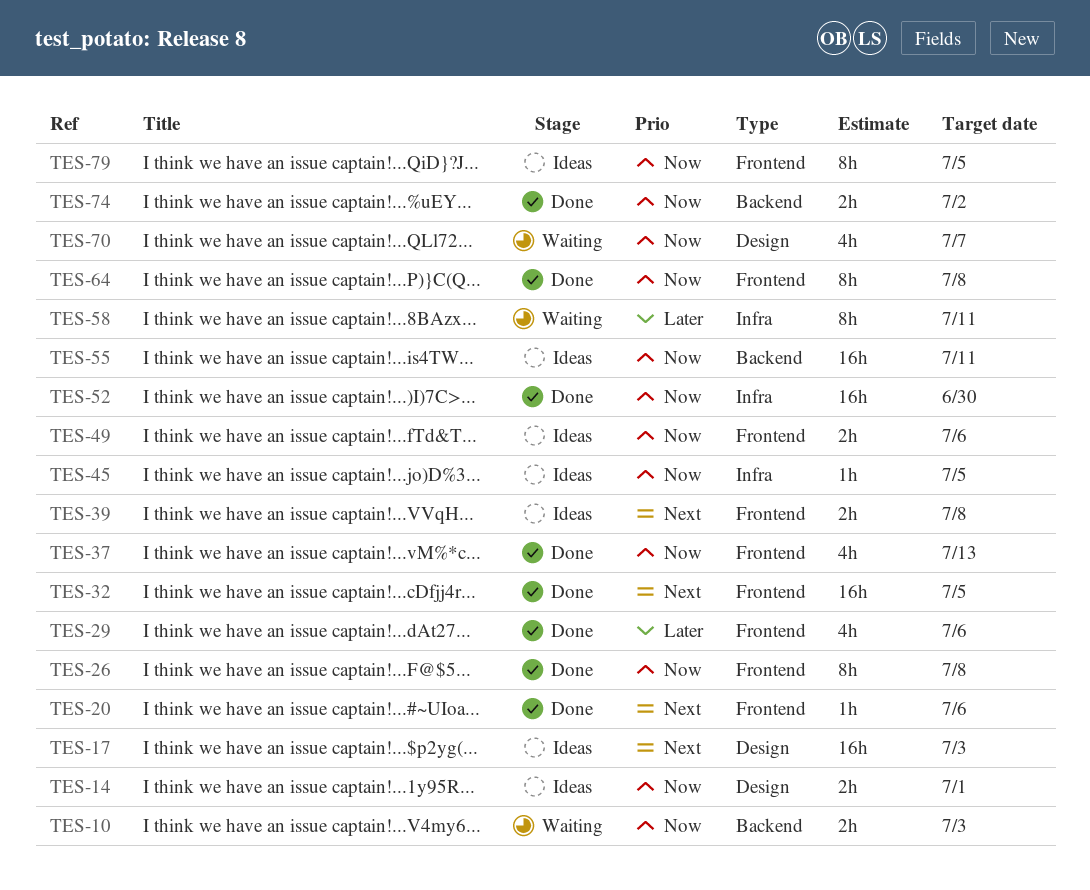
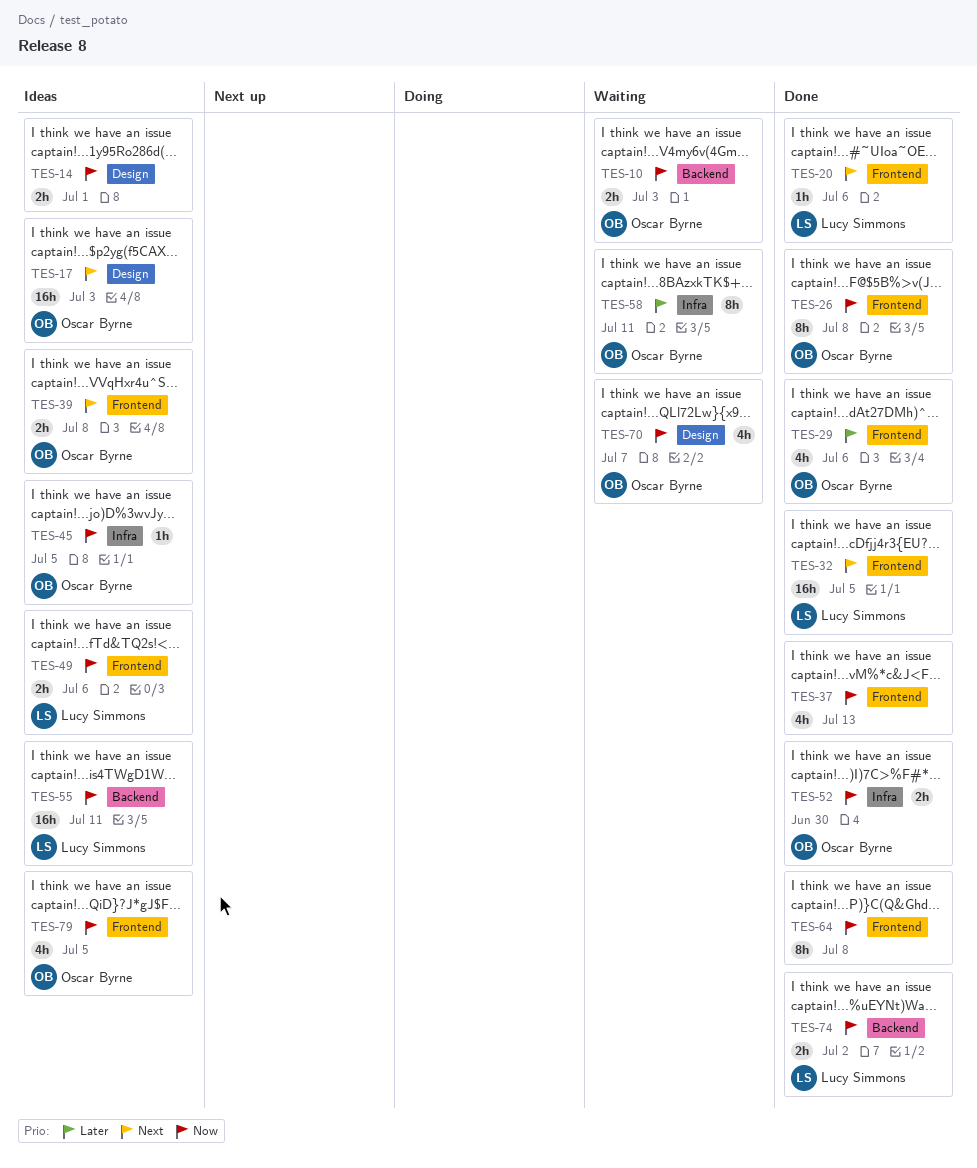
TES-52, estimate: 16h -> 2h
TES-79, estimate: 8h -> 4h

